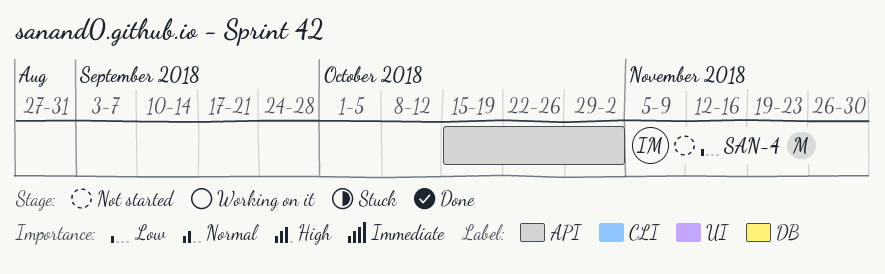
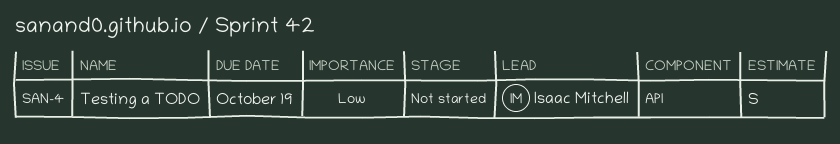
SAN-4, estimate: M -> S
SAN-4, due: Nov 2 -> Oct 19

